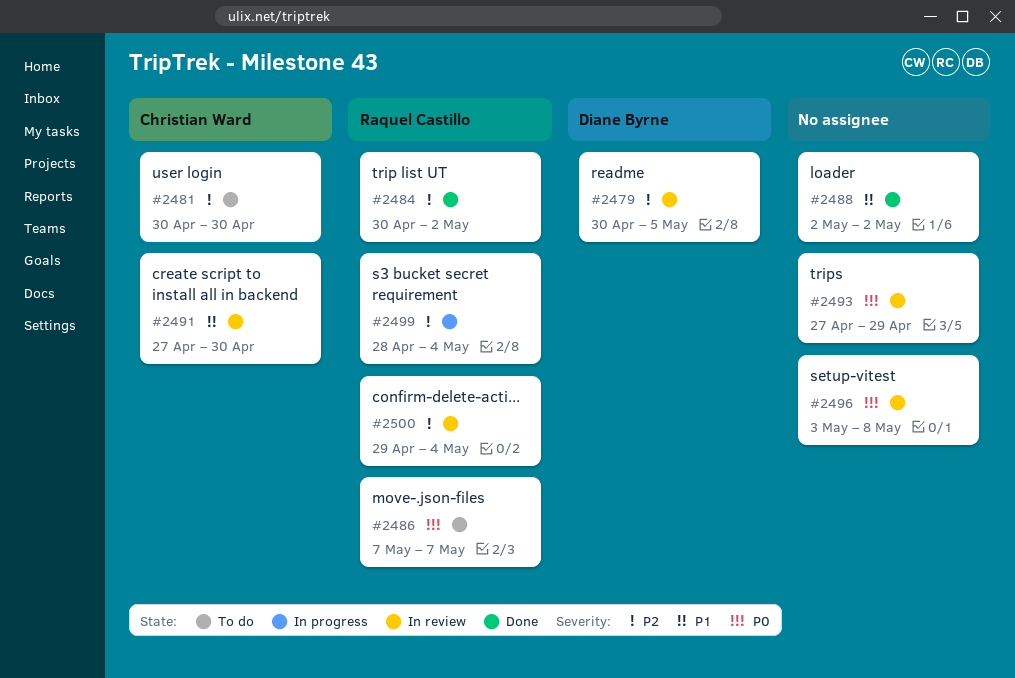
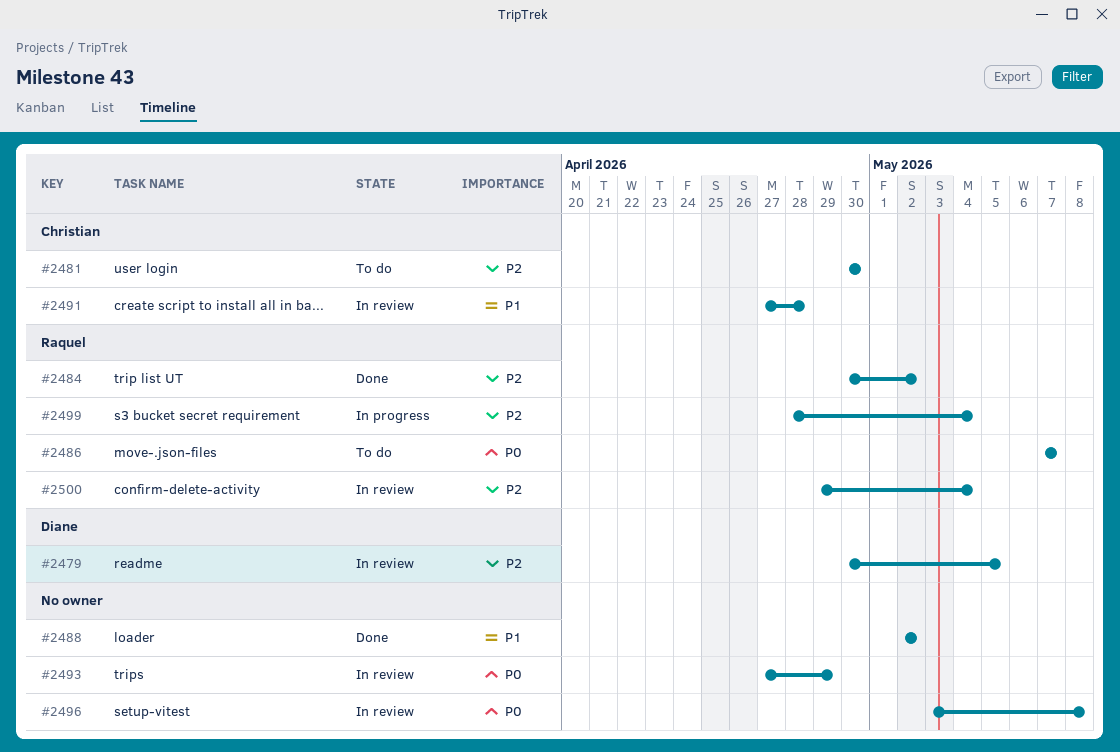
#2491, due: Apr 30 -> Apr 28

